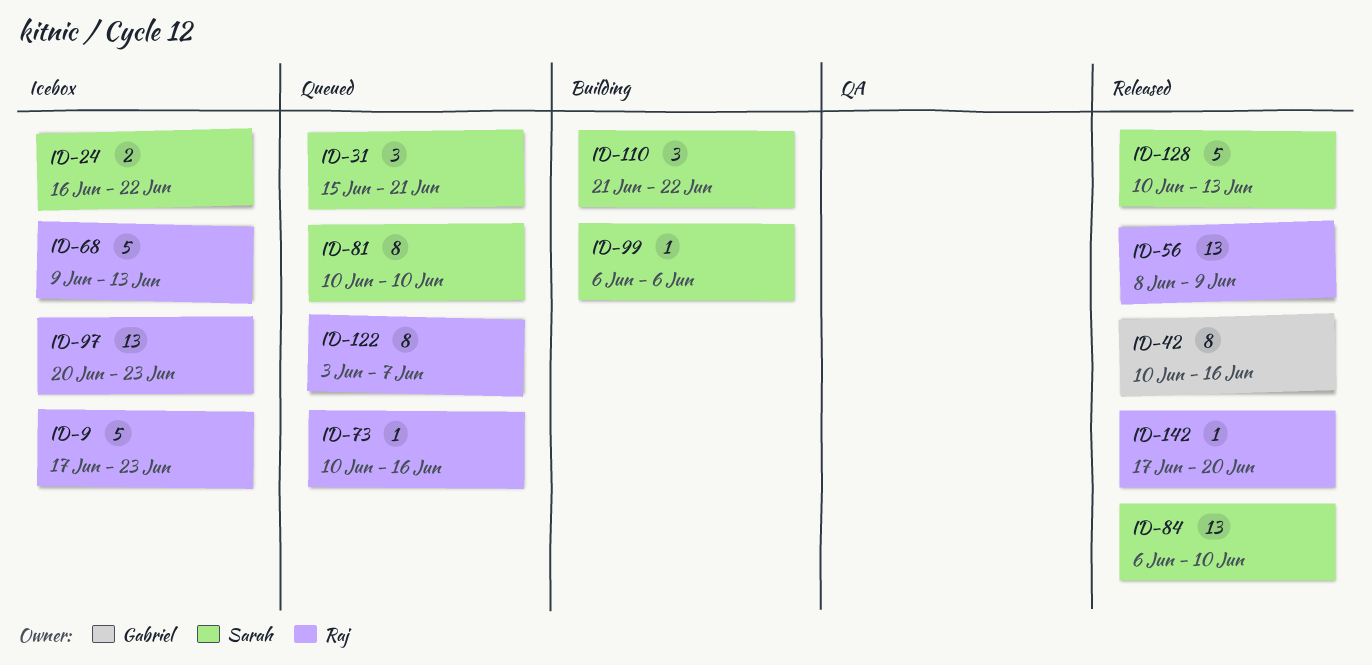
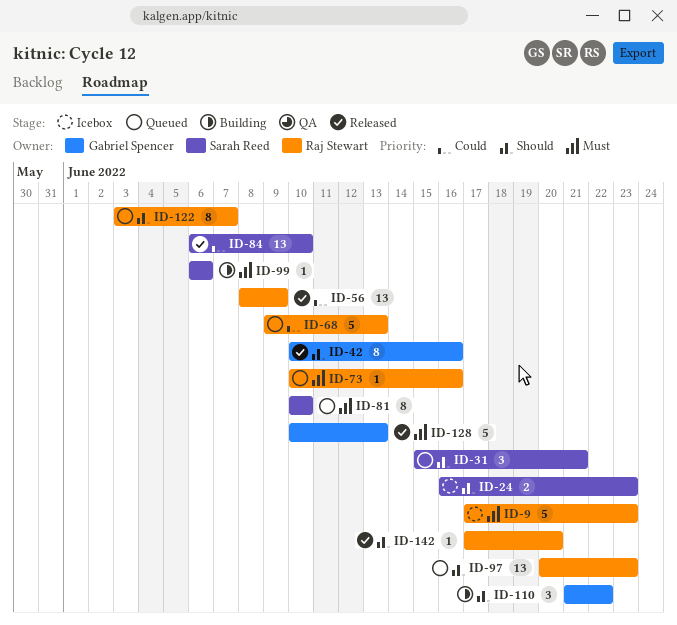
ID-24, due: Jun 22 -> Jun 23
ID-68, status: Icebox -> Queued
ID-97, status: Icebox -> Queued
ID-110, owner: Sarah Reed -> Gabriel Spencer
ID-128, owner: Sarah Reed -> Gabriel Spencer

